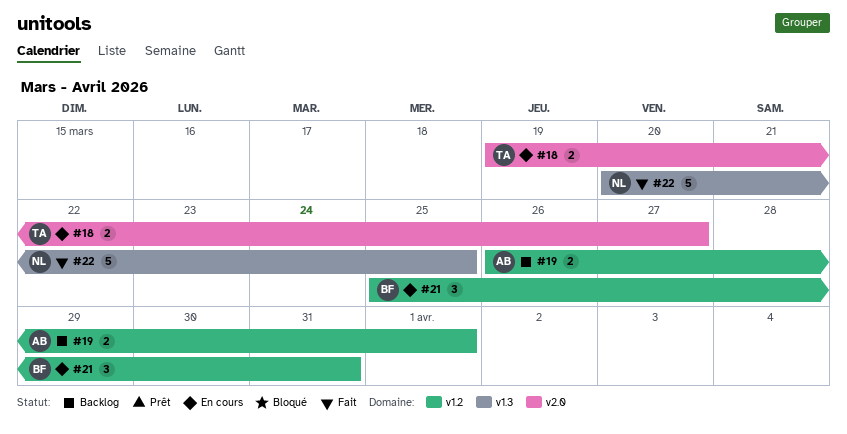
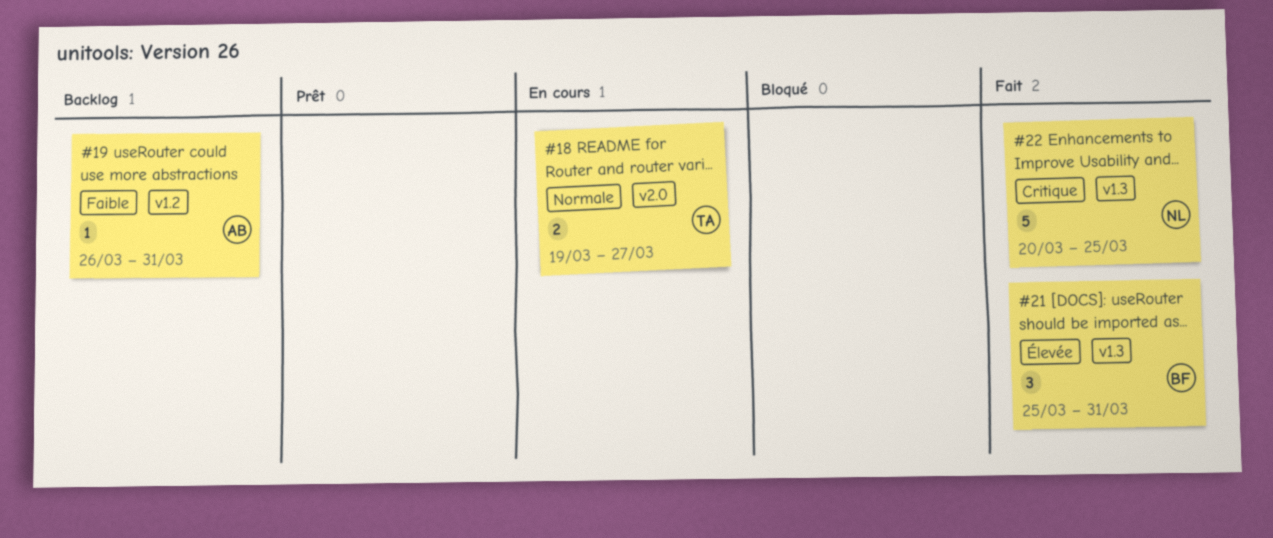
#19, estimate: 2 -> 1
#19, due: Apr 1 -> Mar 31
#21, status: En cours -> Fait
#21, label: v1.2 -> v1.3

